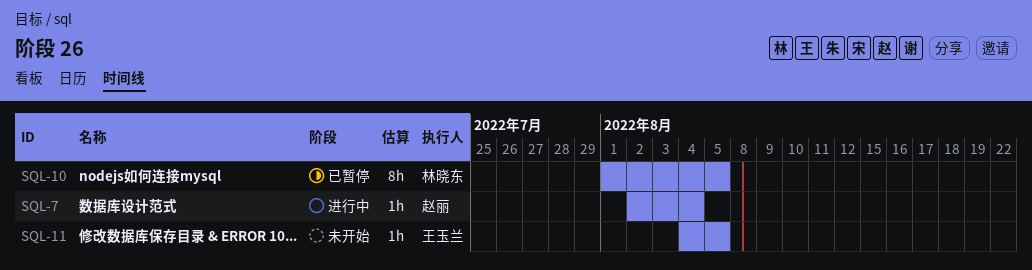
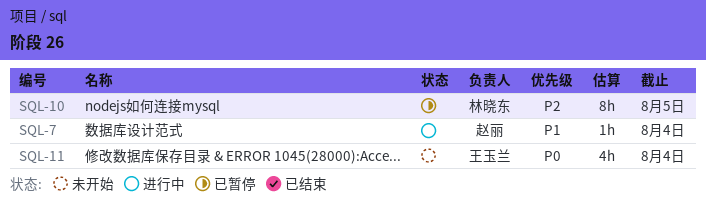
SQL-11, estimate: 1h -> 4h
SQL-11, due: Aug 5 -> Aug 4

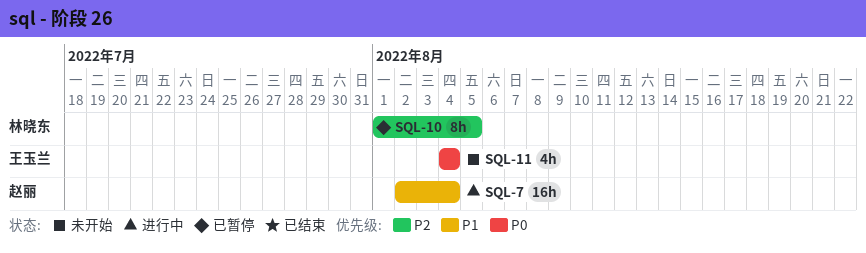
SQL-7, estimate: 1h -> 16h

